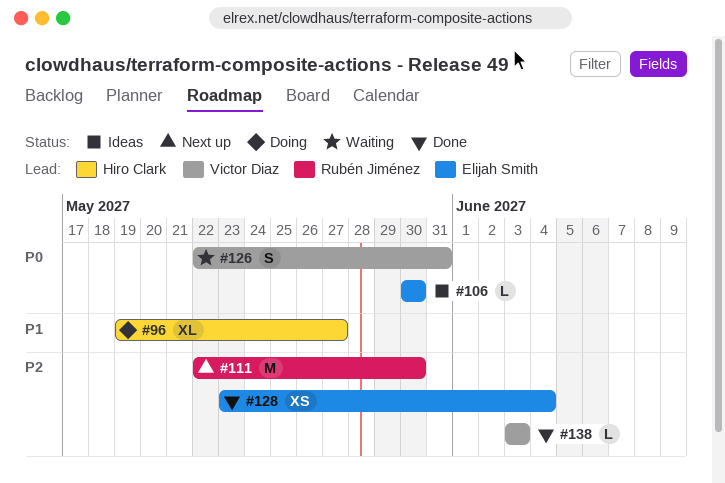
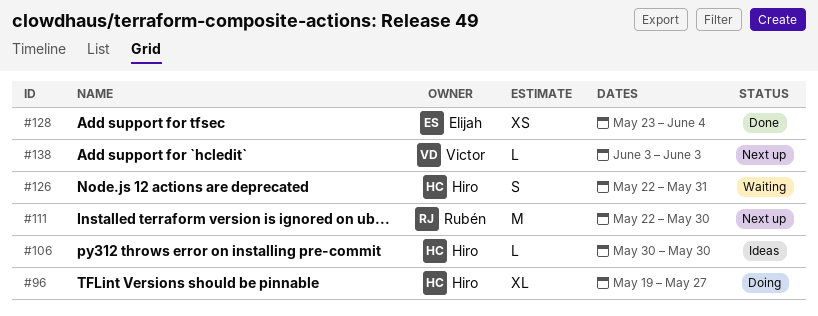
#106, owner: Elijah Smith -> Hiro Clark
#126, owner: Victor Diaz -> Hiro Clark
#138, status: Done -> Next up

